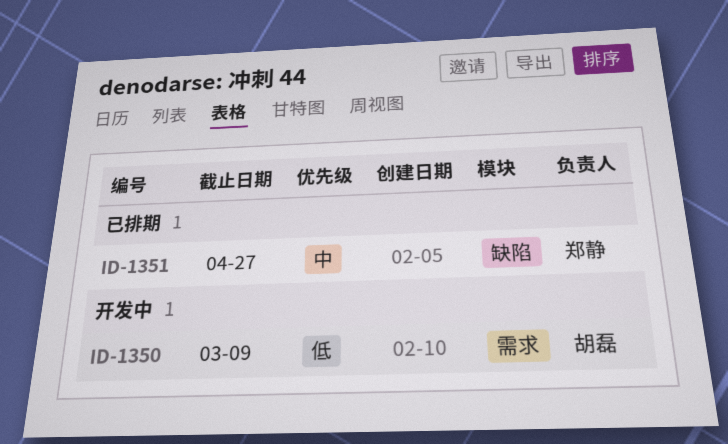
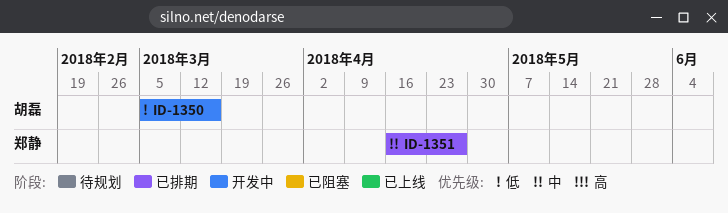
ID-1350, due: Mar 9 -> Mar 16

